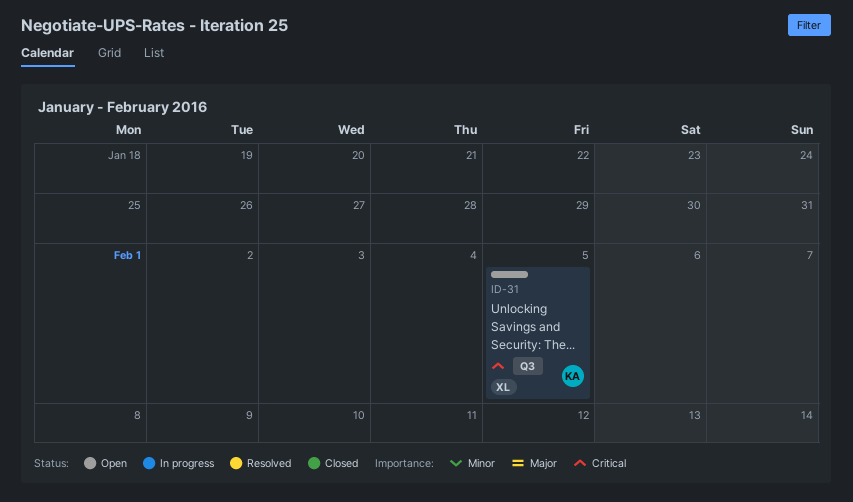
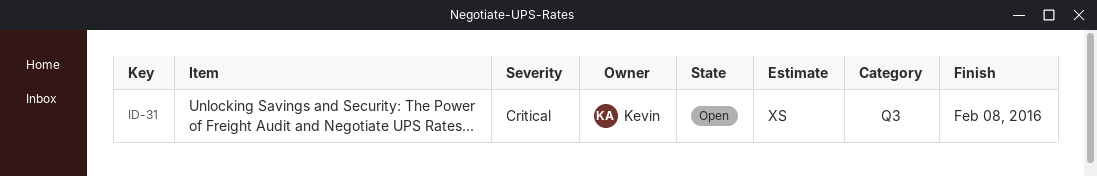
ID-31, estimate: XL -> XS
ID-31, due: Feb 5 -> Feb 8

